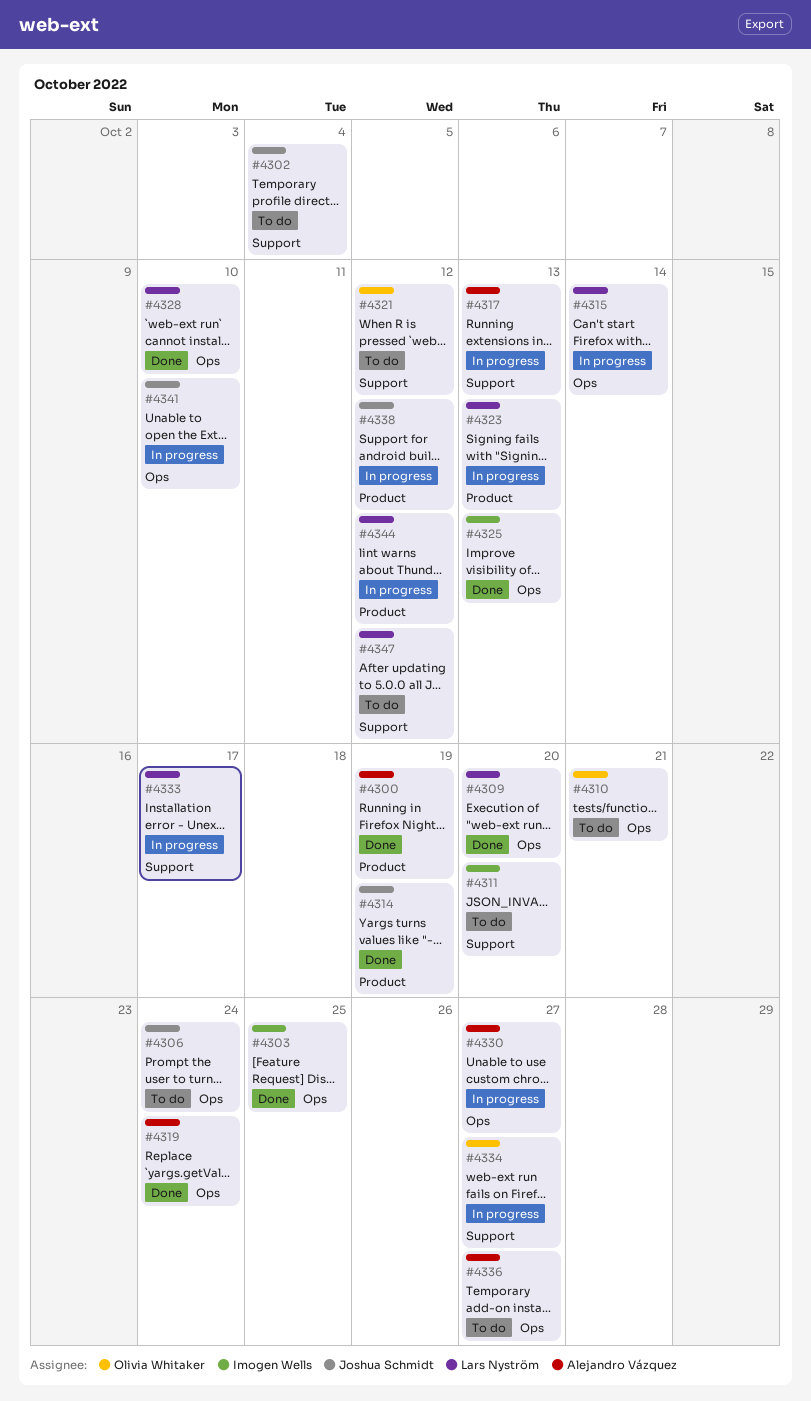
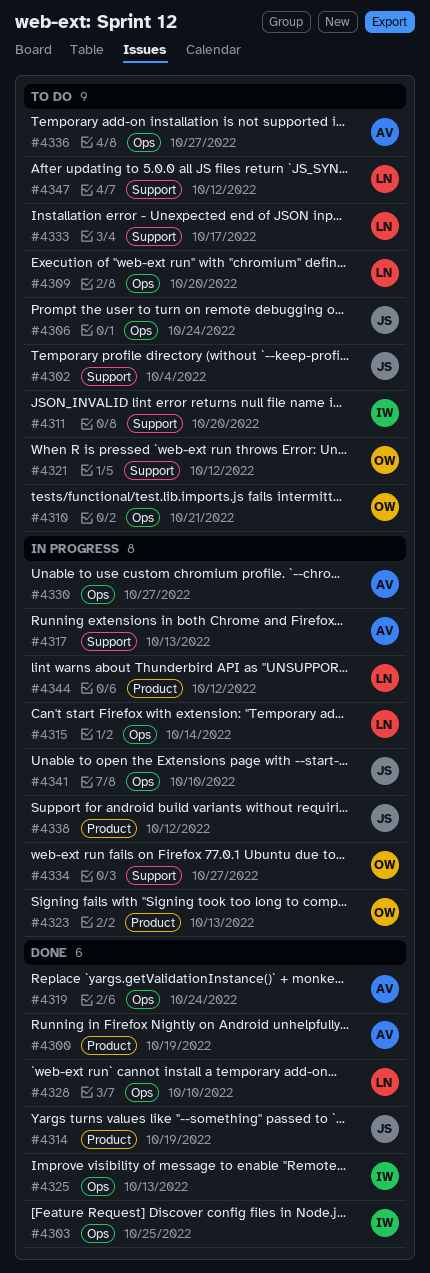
#4309, status: Done -> To do
#4323, owner: Lars Nyström -> Olivia Whitaker
#4333, status: In progress -> To do

